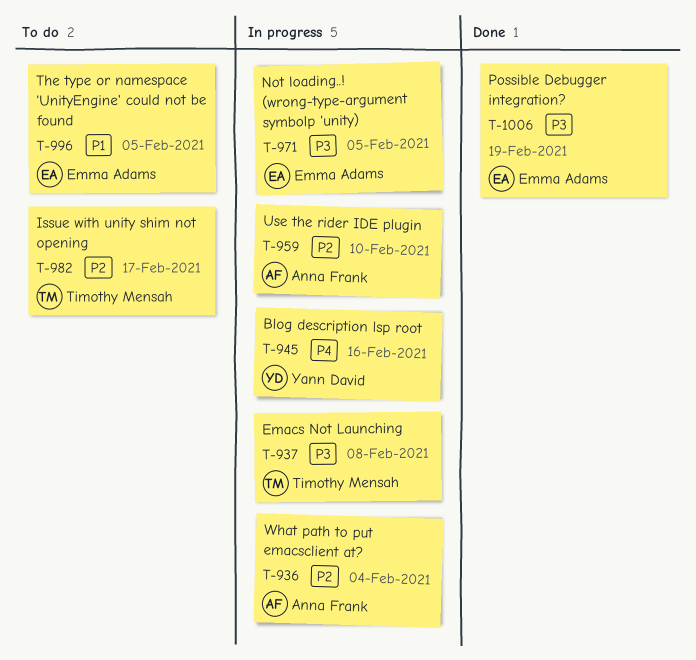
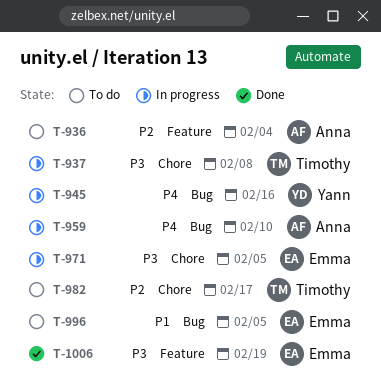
T-936, status: In progress -> To do
T-959, priority: P2 -> P4

